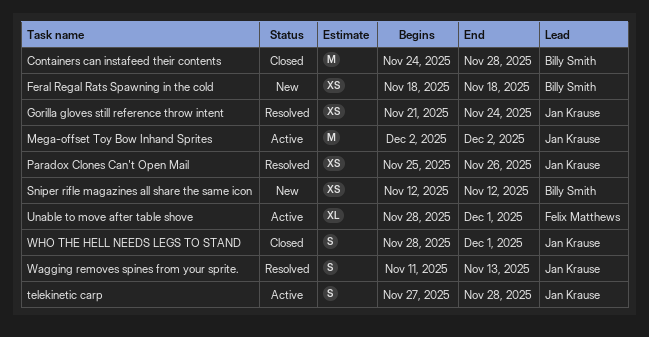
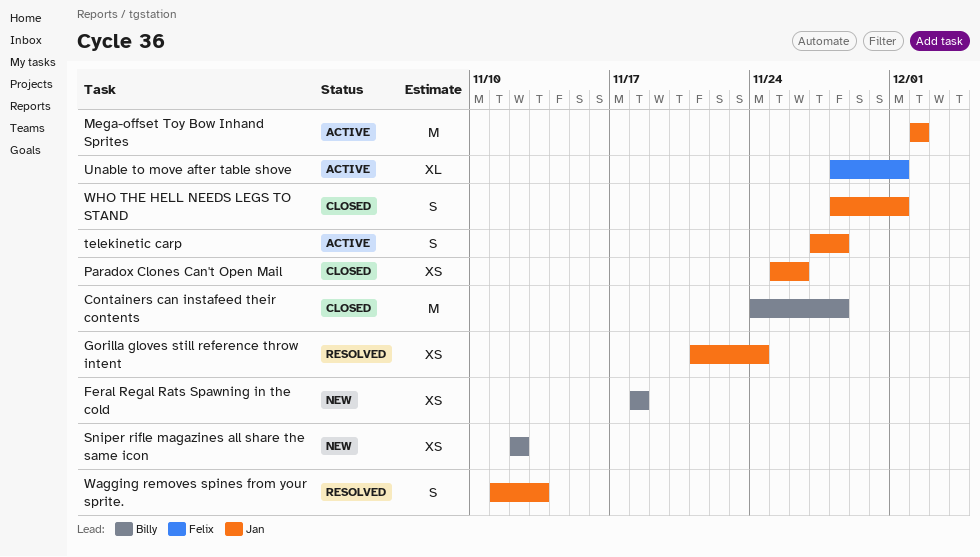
Paradox Clones Can't Open Mail, status: Resolved -> Closed

